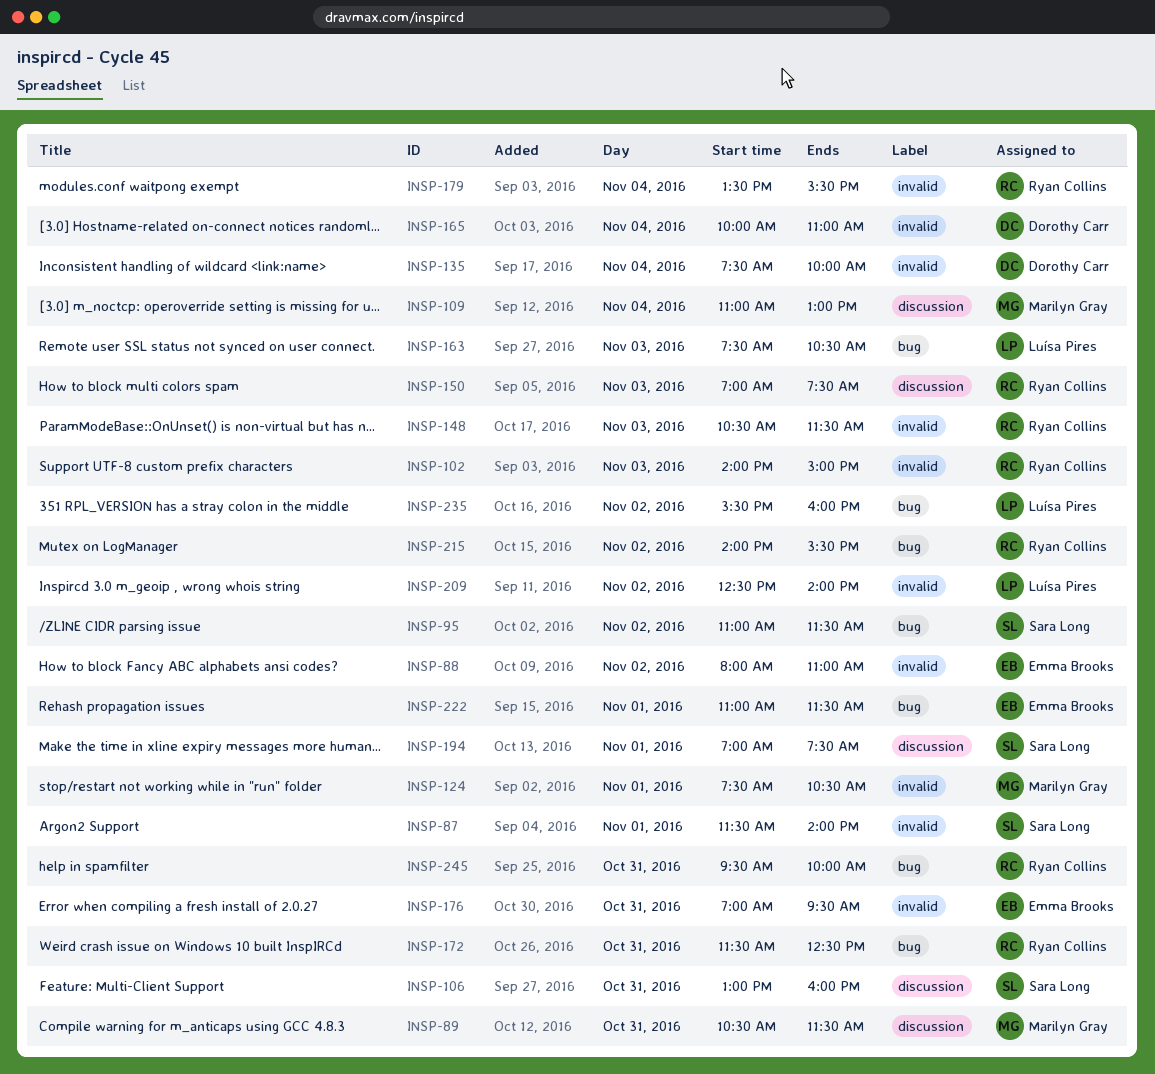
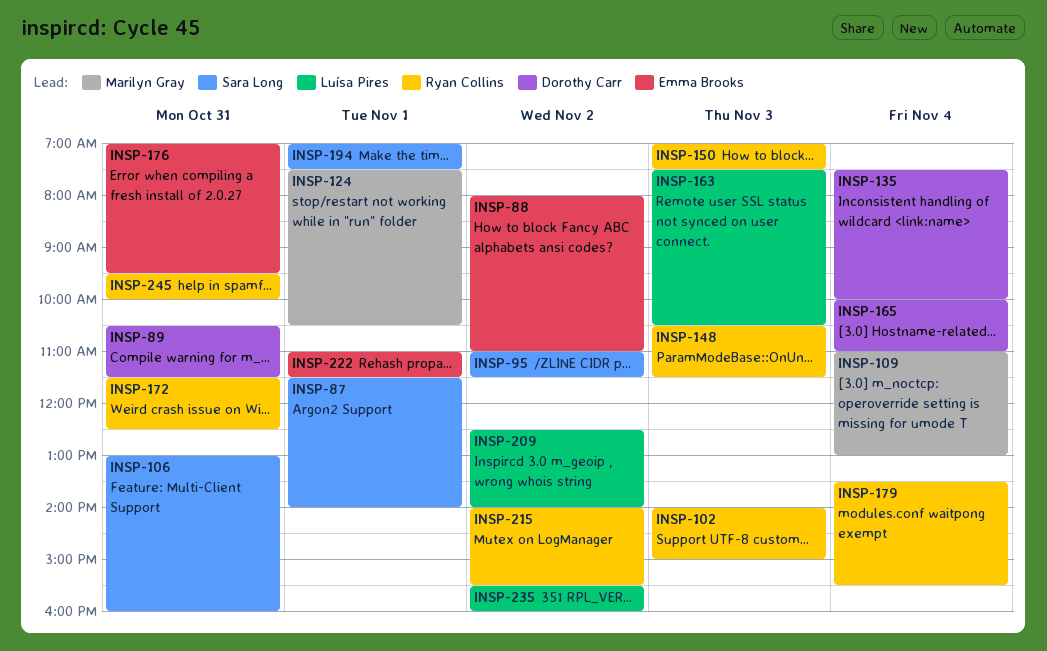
INSP-89, owner: Marilyn Gray -> Dorothy Carr

